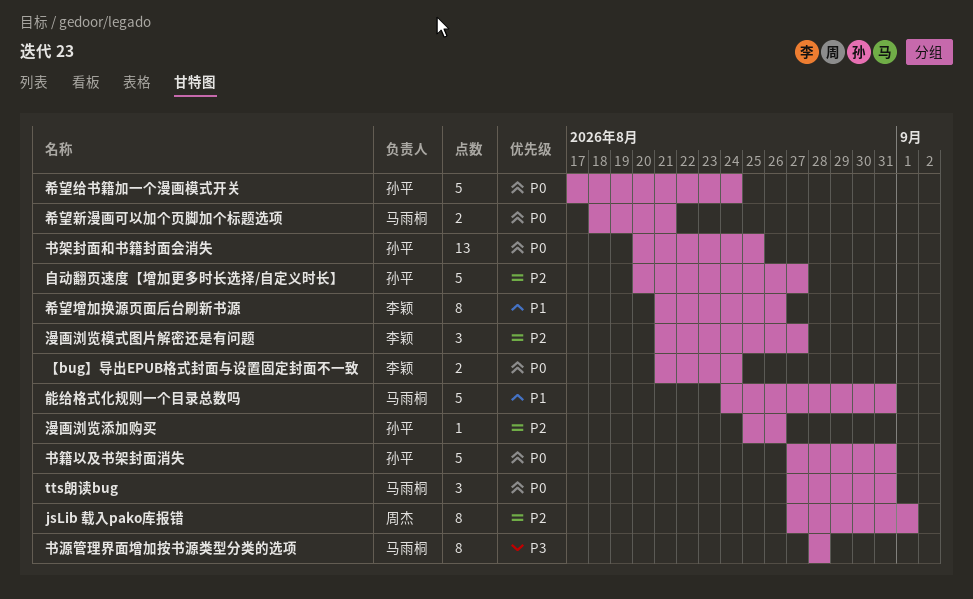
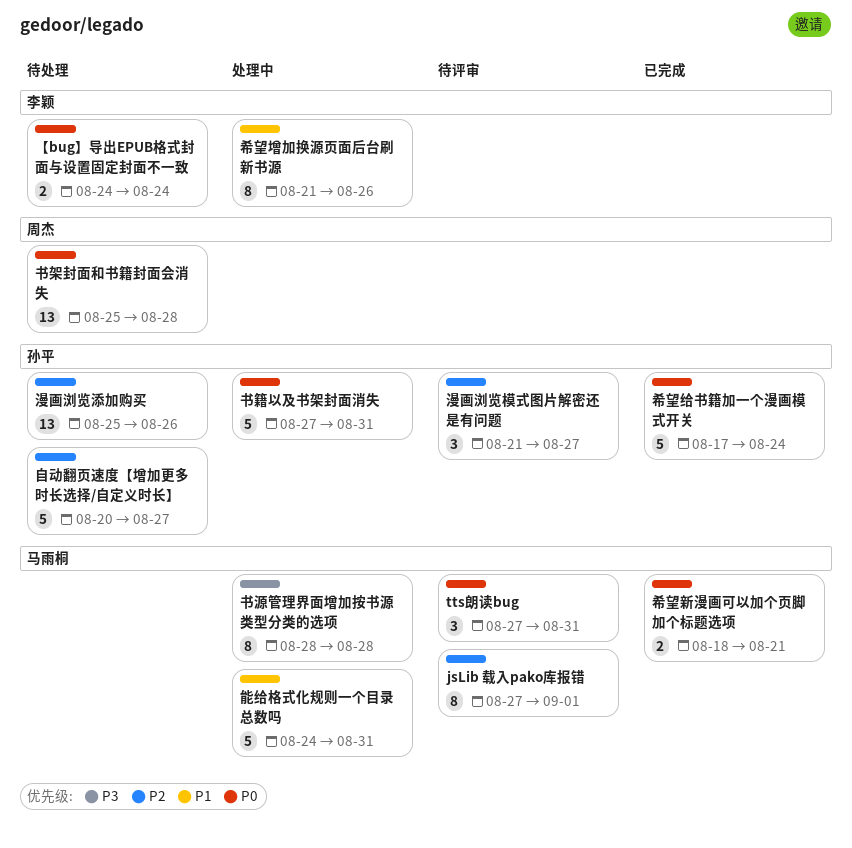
jsLib 载入pako库报错, owner: 周杰 -> 马雨桐
【bug】导出EPUB格式封面与设置固定封面不一致, start: Aug 21 -> Aug 24
书架封面和书籍封面会消失, owner: 孙平 -> 周杰
书架封面和书籍封面会消失, start: Aug 20 -> Aug 25
书架封面和书籍封面会消失, due: Aug 25 -> Aug 28
漫画浏览模式图片解密还是有问题, owner: 李颖 -> 孙平
漫画浏览添加购买, estimate: 1 -> 13

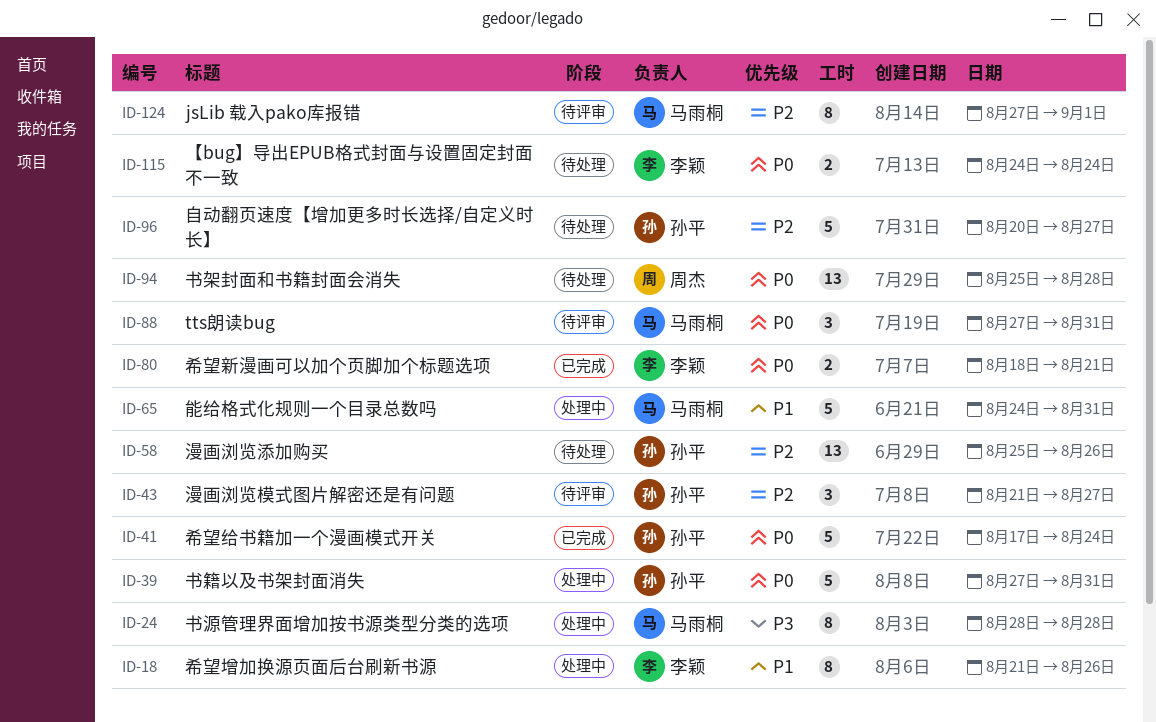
希望新漫画可以加个页脚加个标题选项, owner: 马雨桐 -> 李颖

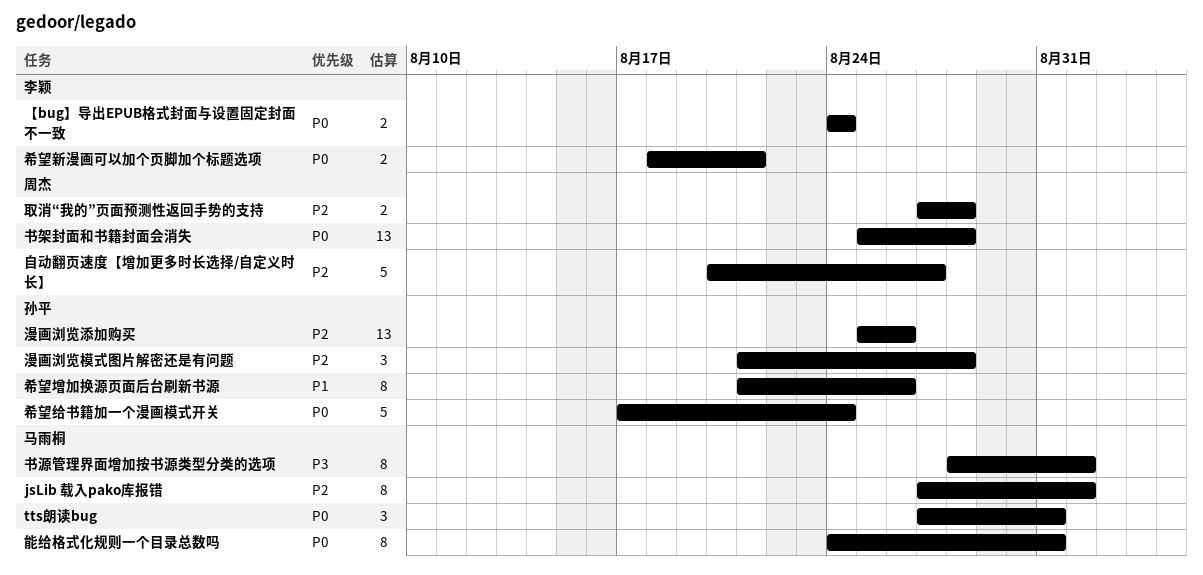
书源管理界面增加按书源类型分类的选项, due: Aug 28 -> Sep 1
书籍以及书架封面消失: present -> none
取消“我的”页面预测性返回手势的支持: none -> present
希望增加换源页面后台刷新书源, owner: 李颖 -> 孙平
漫画浏览模式图片解密还是有问题, due: Aug 27 -> Aug 28
能给格式化规则一个目录总数吗, priority: P1 -> P0
能给格式化规则一个目录总数吗, estimate: 5 -> 8
自动翻页速度【增加更多时长选择/自定义时长】, owner: 孙平 -> 周杰

